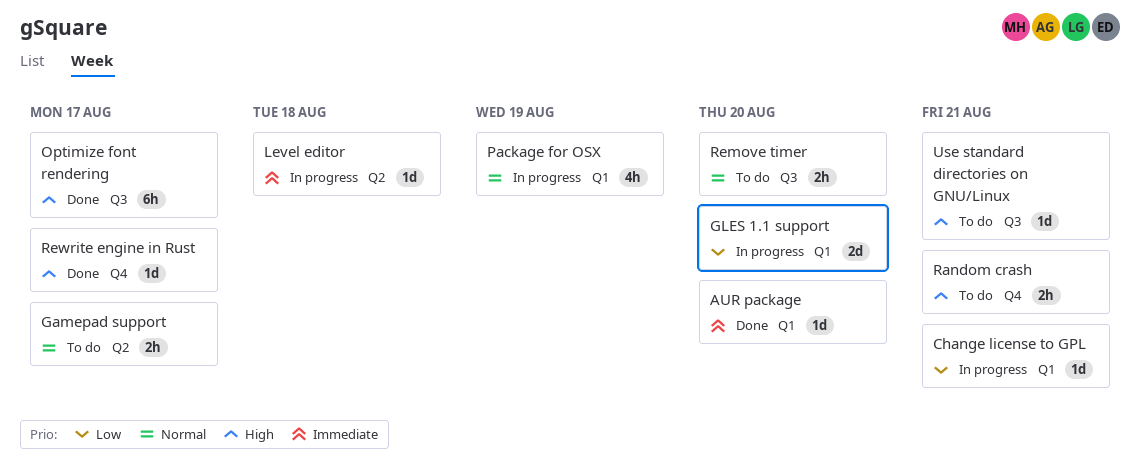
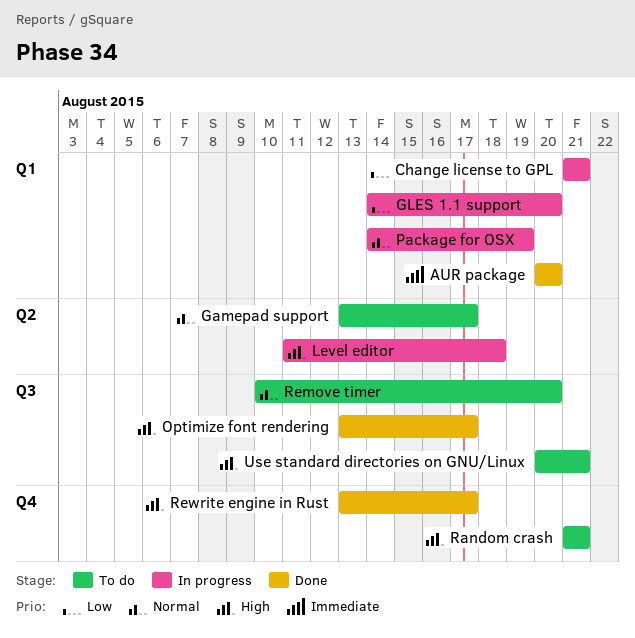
Level editor, priority: Immediate -> High

